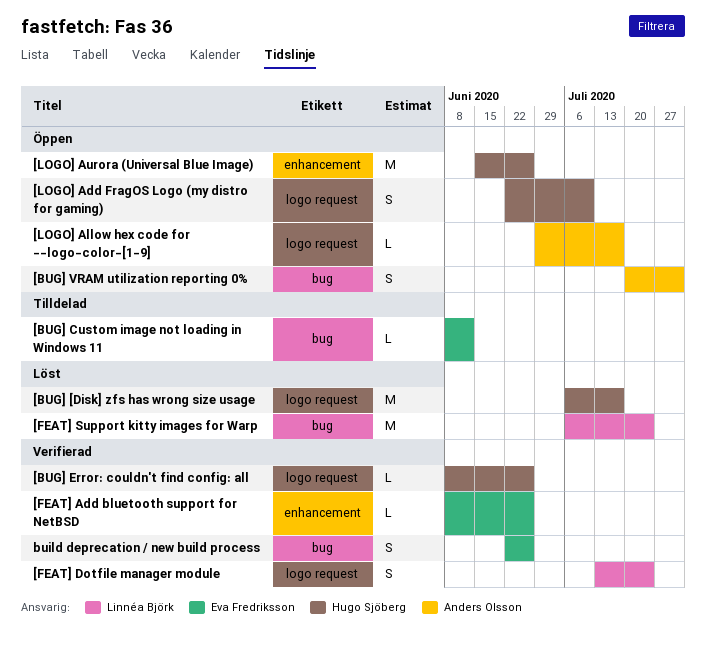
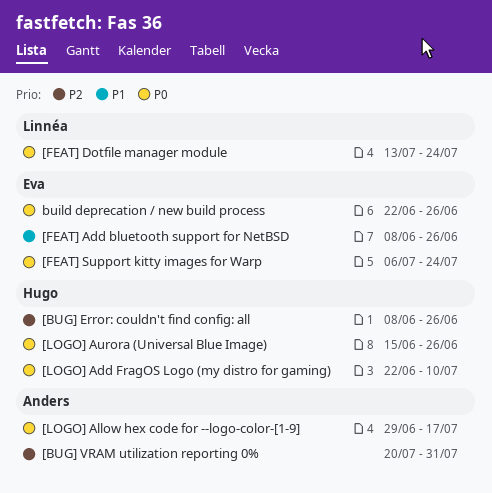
[BUG] [Disk] zfs has wrong size usage: present -> none
[BUG] Custom image not loading in Windows 11: present -> none
[FEAT] Support kitty images for Warp, owner: Linnéa Björk -> Eva Fredriksson

